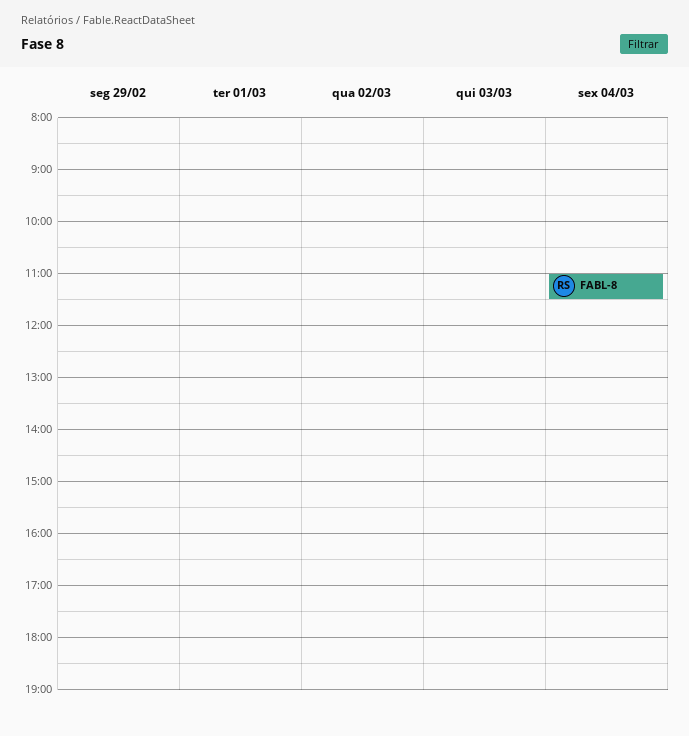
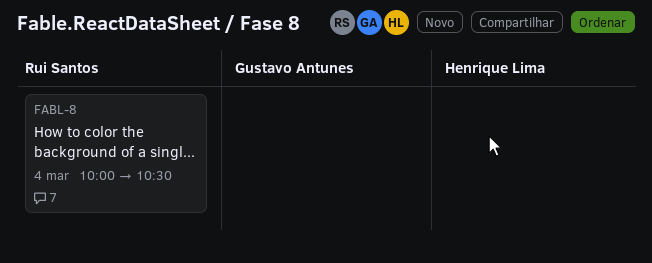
FABL-8, begins: 11:00 -> 10:00
FABL-8, ends: 11:30 -> 10:30

